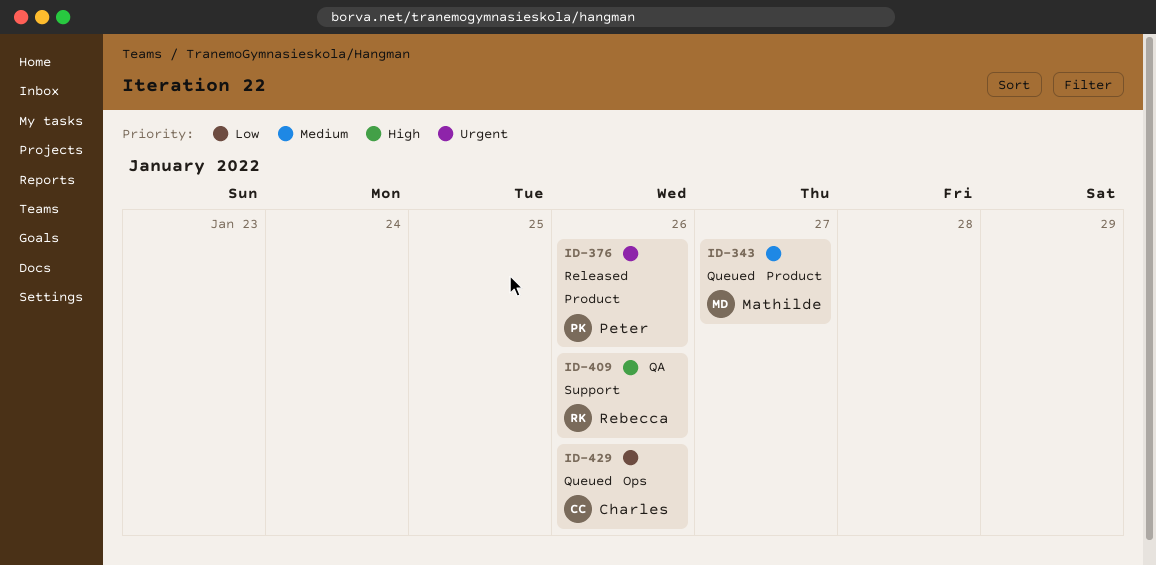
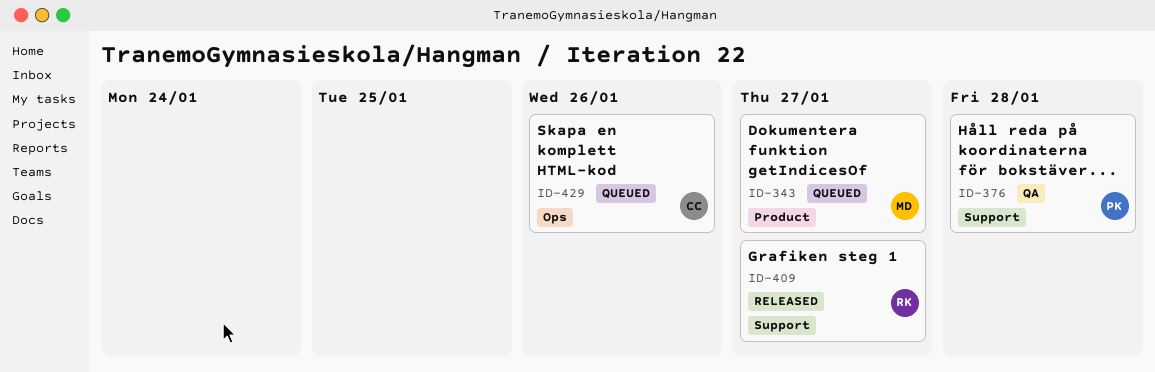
ID-376, status: Released -> QA
ID-376, label: Product -> Support
ID-376, due: Jan 26 -> Jan 28
ID-409, status: QA -> Released
ID-409, due: Jan 26 -> Jan 27

